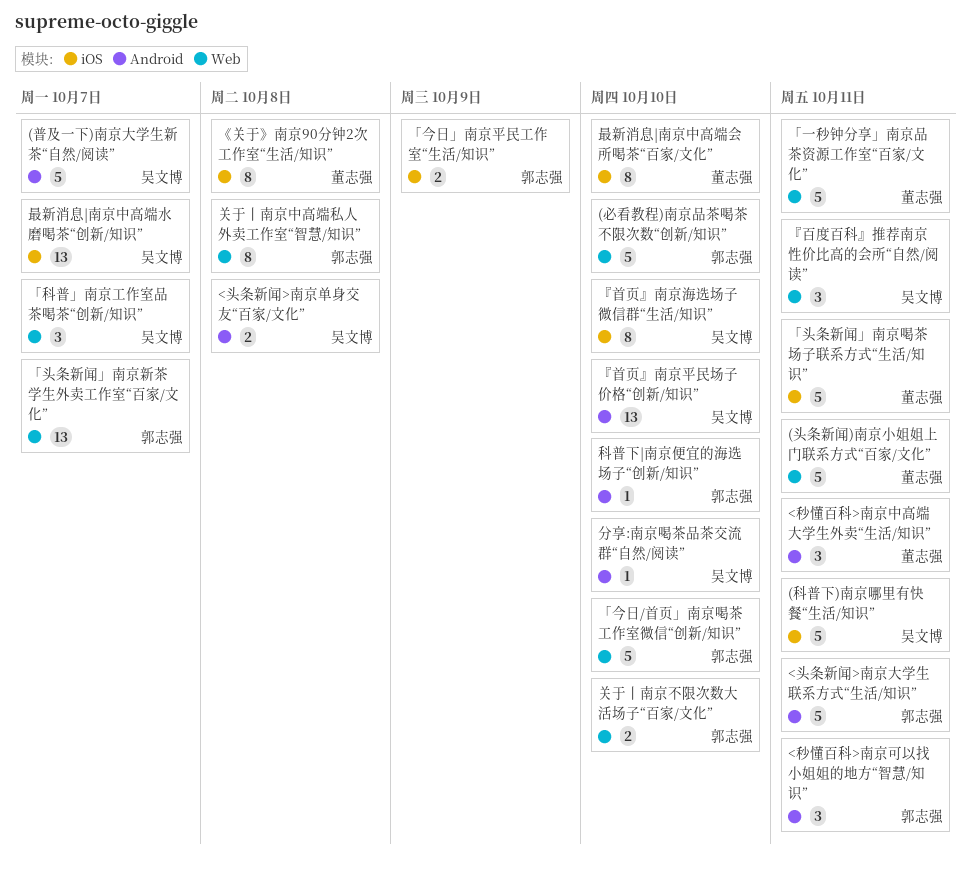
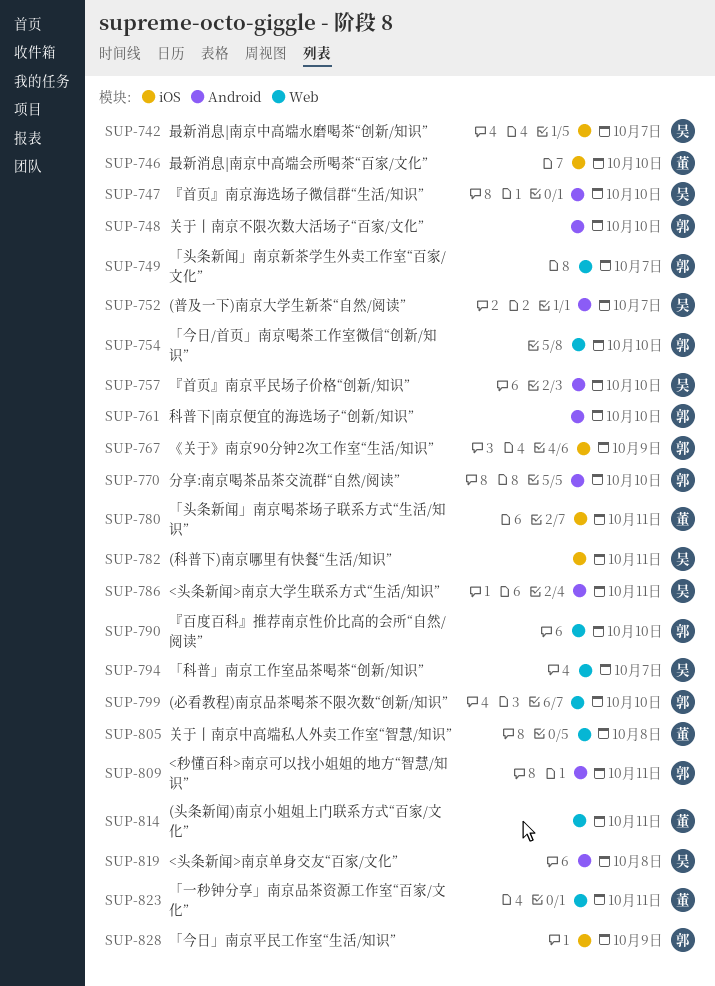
<头条新闻>南京大学生联系方式“生活/知识”, owner: 郭志强 -> 吴文博
<秒懂百科>南京中高端大学生外卖“生活/知识”: present -> none
《关于》南京90分钟2次工作室“生活/知识”, owner: 董志强 -> 郭志强
《关于》南京90分钟2次工作室“生活/知识”, due: Oct 8 -> Oct 9
『百度百科』推荐南京性价比高的会所“自然/阅读”, owner: 吴文博 -> 郭志强
『百度百科』推荐南京性价比高的会所“自然/阅读”, due: Oct 11 -> Oct 10
『首页』南京海选场子微信群“生活/知识”, label: iOS -> Android
关于丨南京不限次数大活场子“百家/文化”, label: Web -> Android
关于丨南京中高端私人外卖工作室“智慧/知识”, owner: 郭志强 -> 董志强
分享:南京喝茶品茶交流群“自然/阅读”, owner: 吴文博 -> 郭志强

